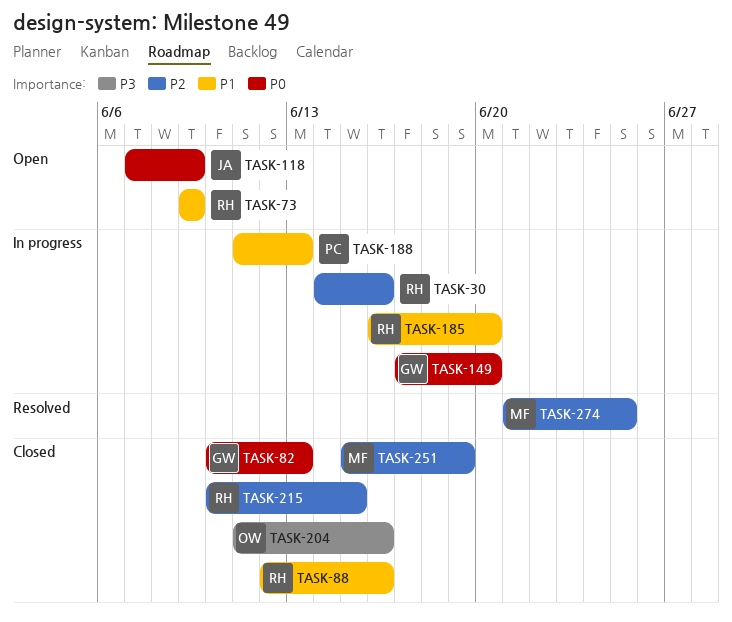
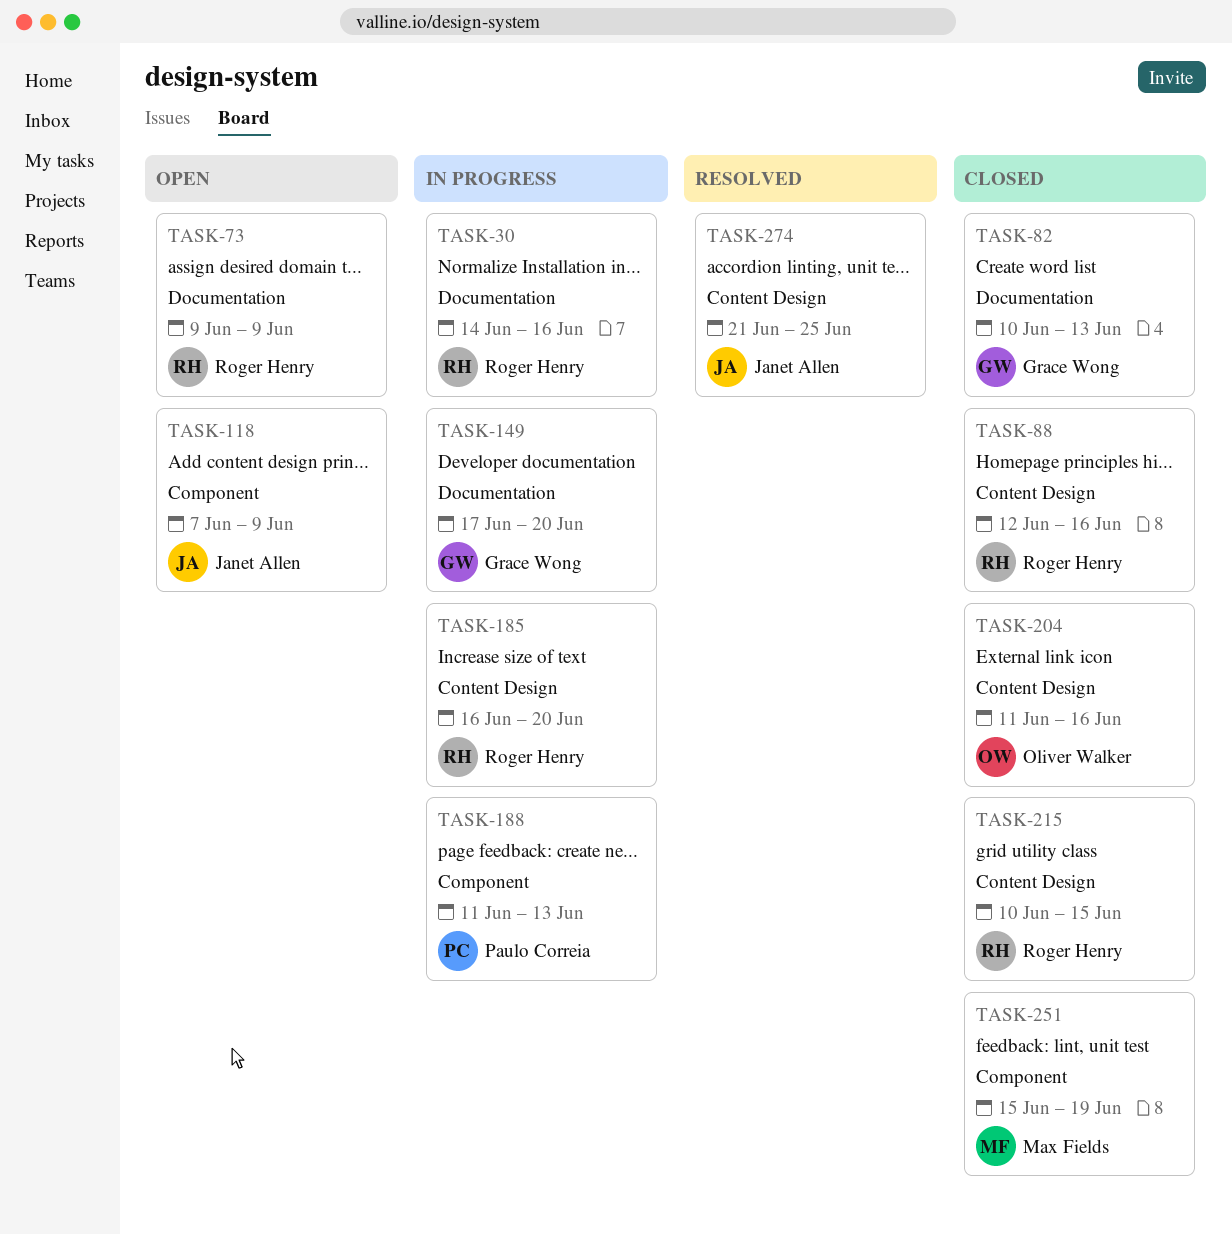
TASK-274, owner: Max Fields -> Janet Allen

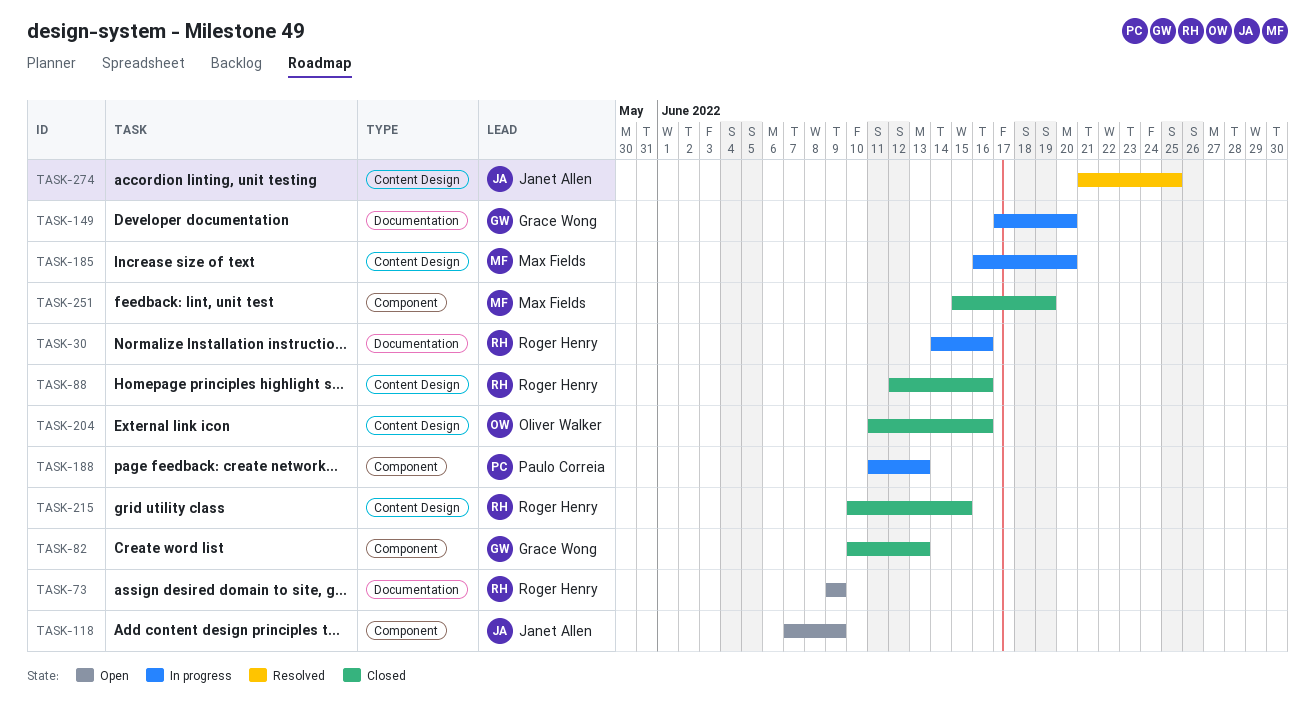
TASK-82, label: Documentation -> Component
TASK-185, owner: Roger Henry -> Max Fields

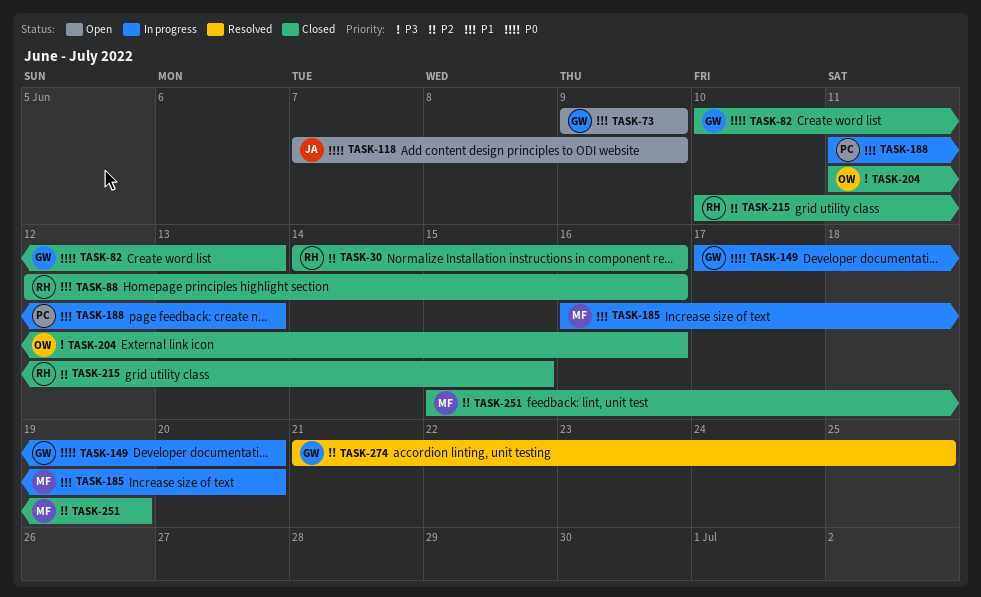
TASK-30, status: In progress -> Closed
TASK-73, owner: Roger Henry -> Grace Wong
TASK-274, owner: Janet Allen -> Grace Wong

